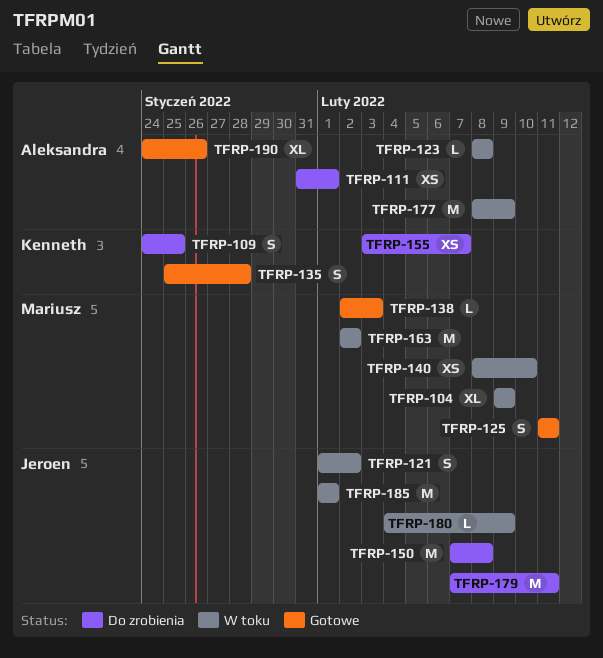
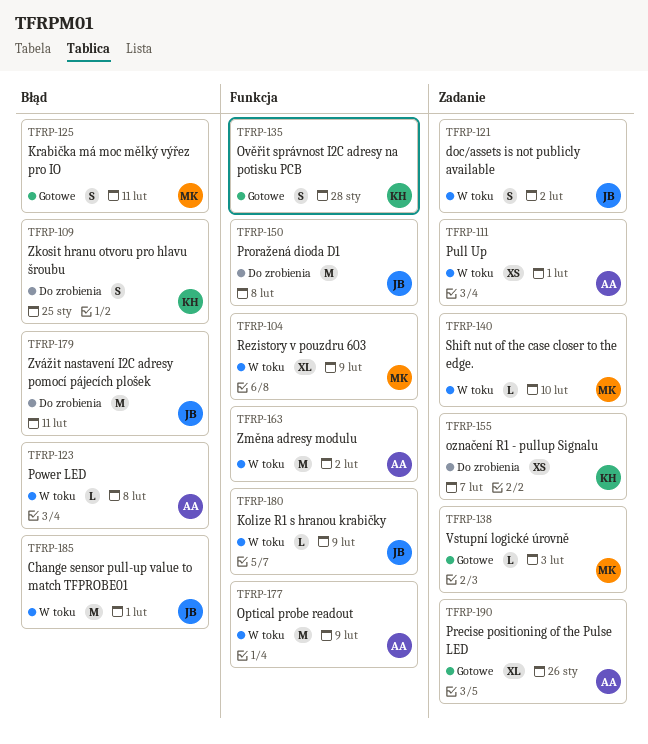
TFRP-111, status: Do zrobienia -> W toku
TFRP-140, estimate: XS -> L
TFRP-163, owner: Mariusz -> Aleksandra

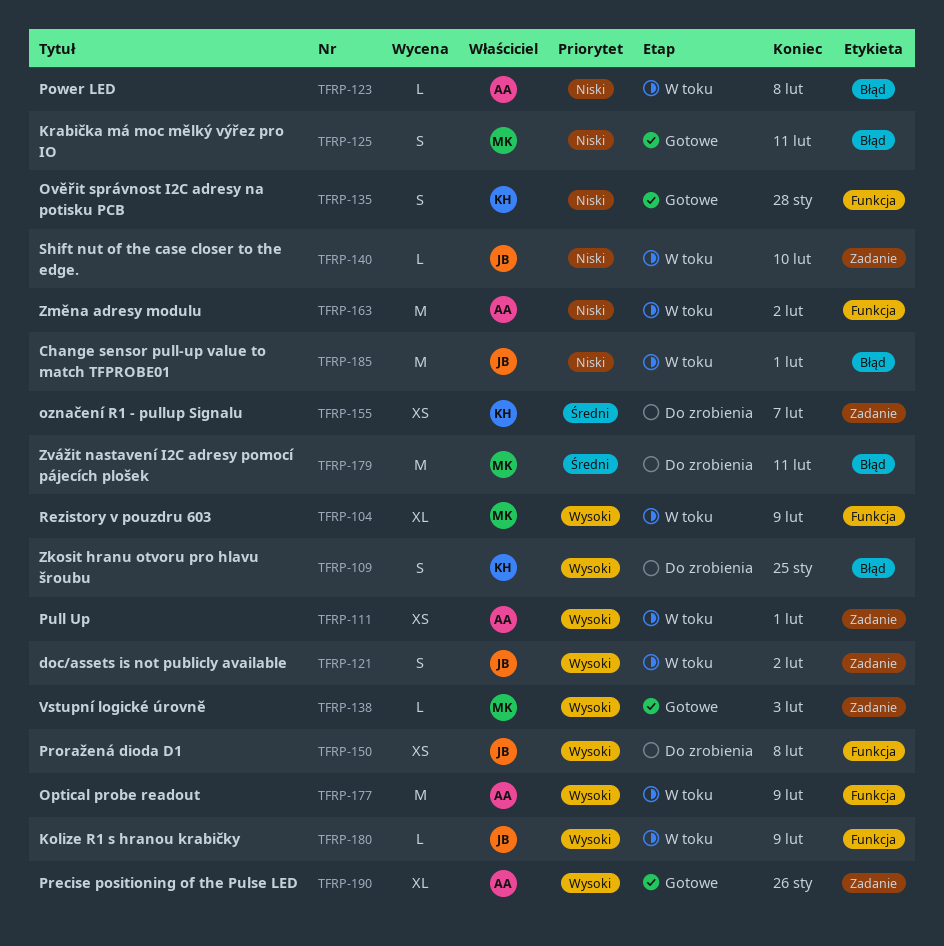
TFRP-140, owner: MK -> JB
TFRP-150, estimate: M -> XS
TFRP-179, owner: JB -> MK

